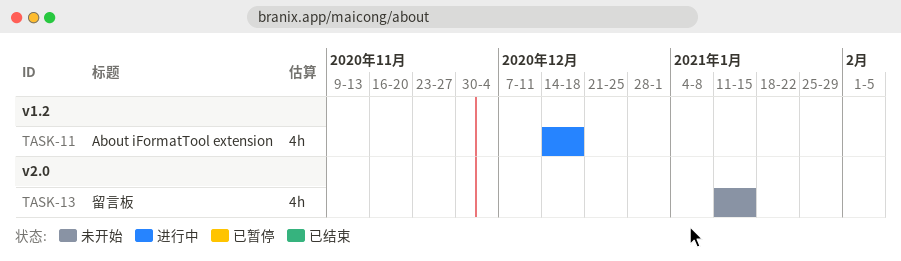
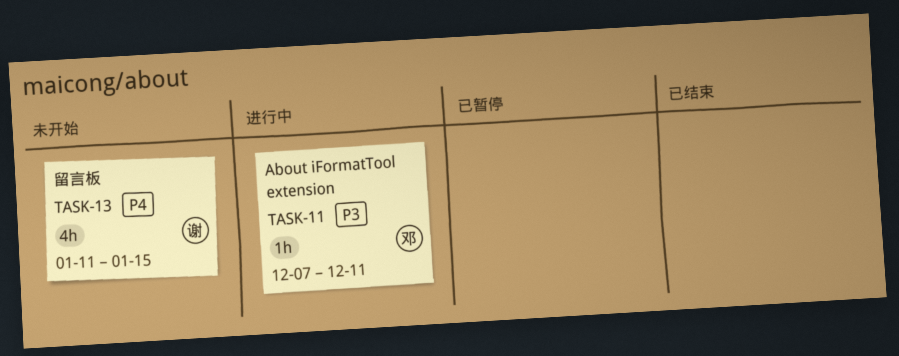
TASK-11, estimate: 4h -> 1h
TASK-11, start: Dec 14 -> Dec 7
TASK-11, due: Dec 18 -> Dec 11

